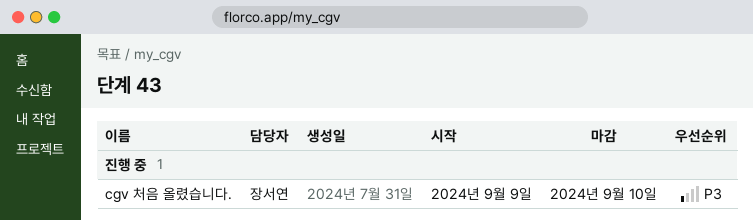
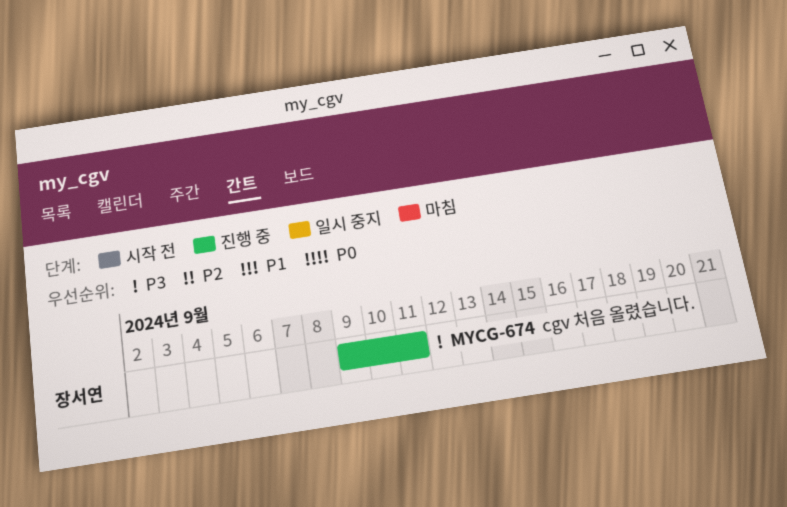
cgv 처음 올렸습니다., due: Sep 10 -> Sep 11

